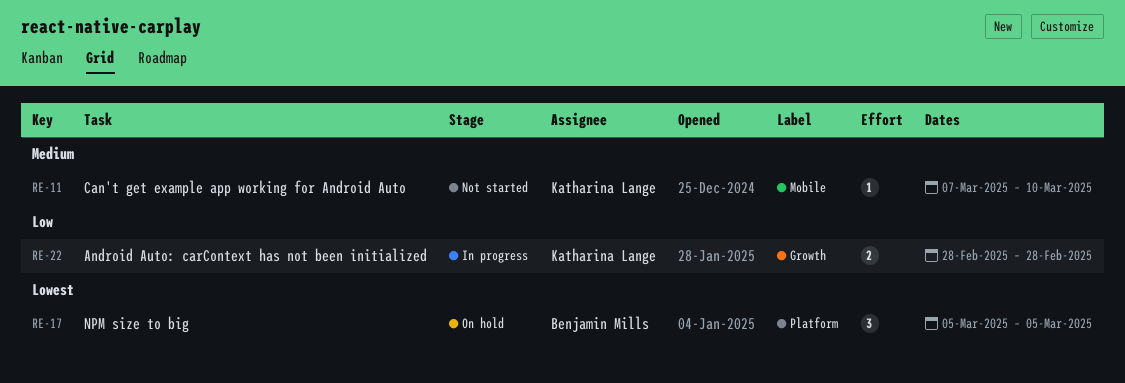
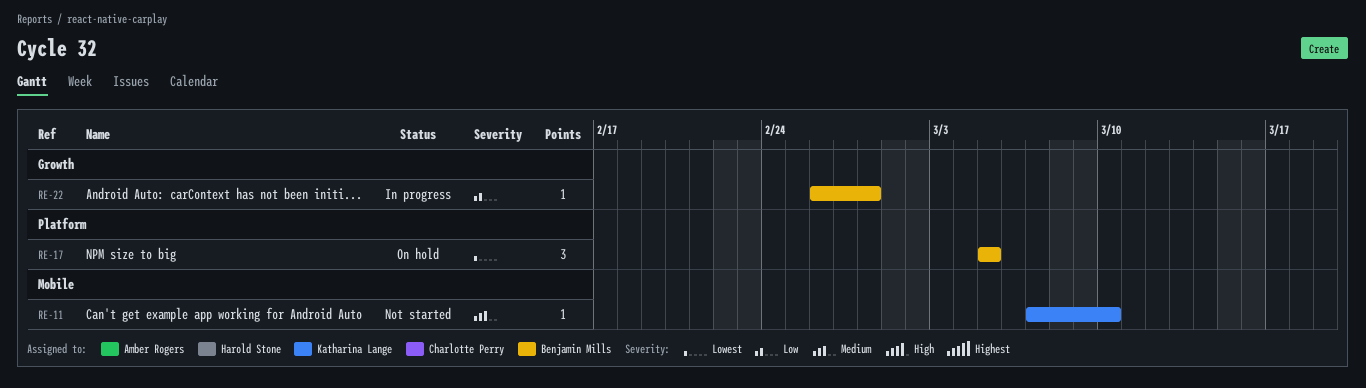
RE-22, owner: Katharina Lange -> Benjamin Mills
RE-22, estimate: 2 -> 1
RE-22, start: Feb 28 -> Feb 26

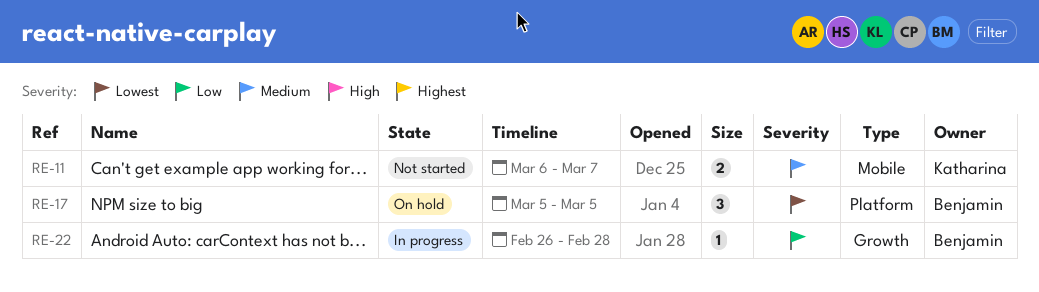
RE-11, estimate: 1 -> 2
RE-11, start: Mar 7 -> Mar 6
RE-11, due: Mar 10 -> Mar 7

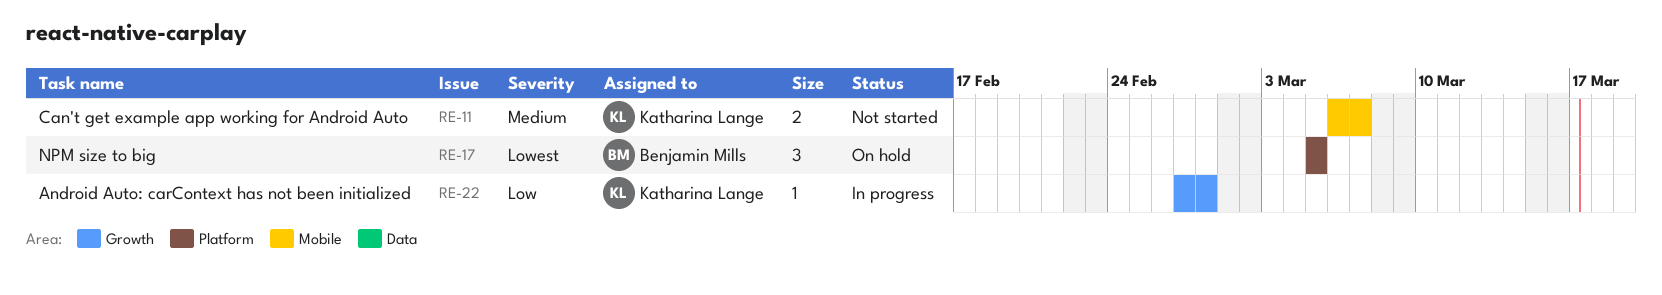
RE-22, owner: Benjamin Mills -> Katharina Lange
RE-22, start: Feb 26 -> Feb 27

